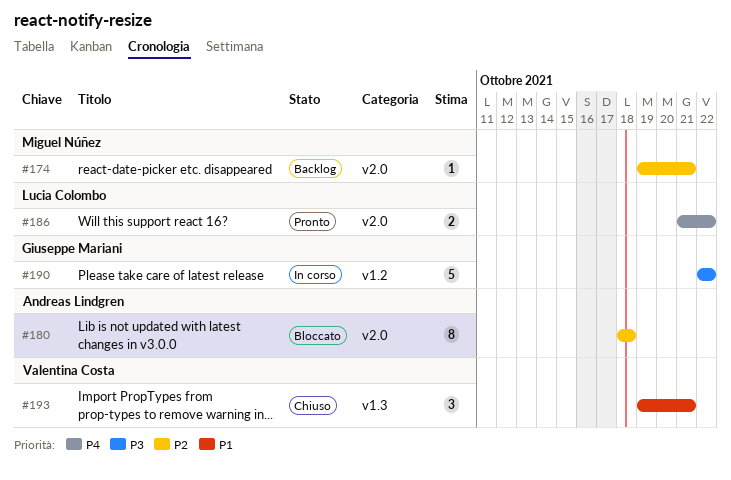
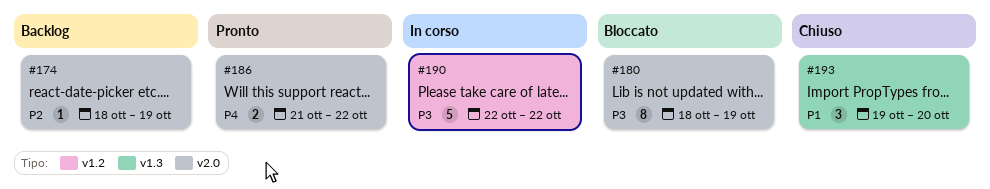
#174, start: Oct 19 -> Oct 18
#174, due: Oct 21 -> Oct 19
#180, priority: P2 -> P3
#180, due: Oct 18 -> Oct 19
#193, due: Oct 21 -> Oct 20

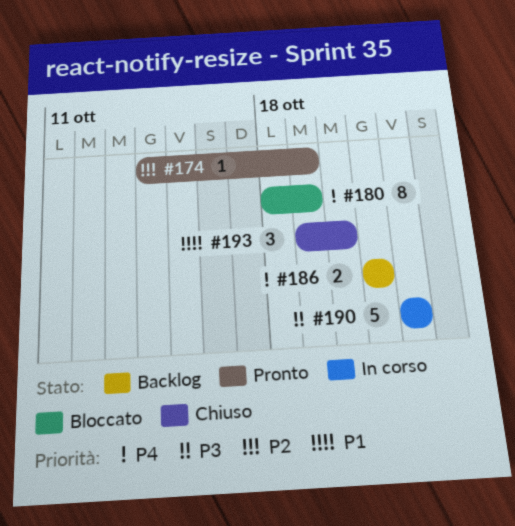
#174, status: Backlog -> Pronto
#174, start: Oct 18 -> Oct 14
#180, priority: P3 -> P4
#186, status: Pronto -> Backlog
#186, due: Oct 22 -> Oct 21

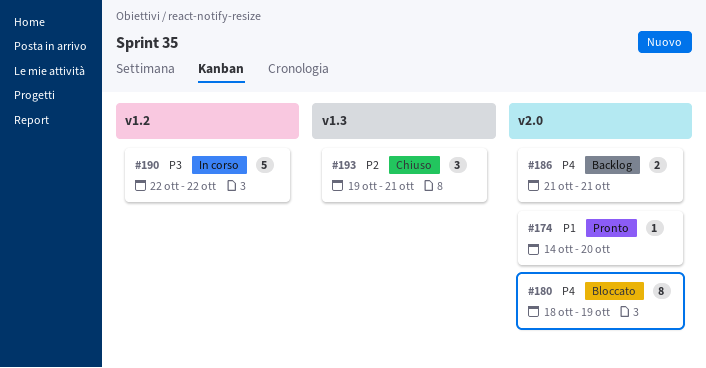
#174, priority: P2 -> P1
#174, due: Oct 19 -> Oct 20
#193, priority: P1 -> P2
#193, due: Oct 20 -> Oct 21

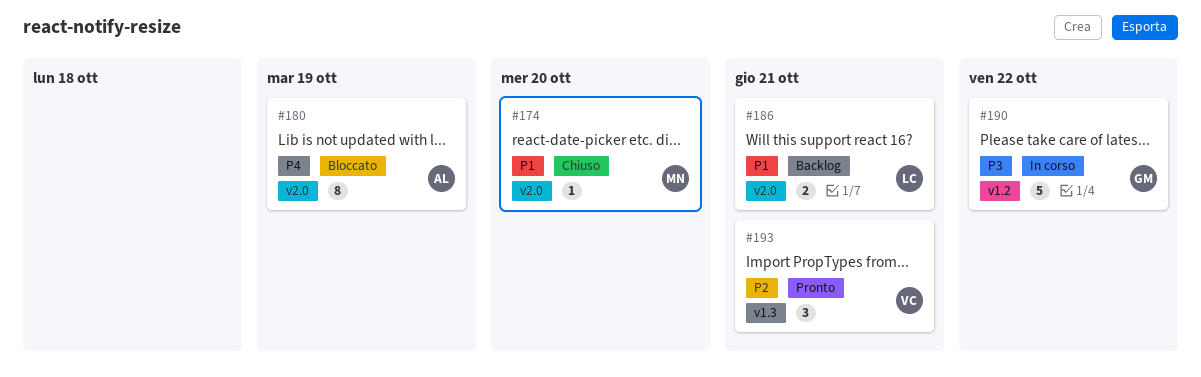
#174, status: Pronto -> Chiuso
#186, priority: P4 -> P1
#193, status: Chiuso -> Pronto

